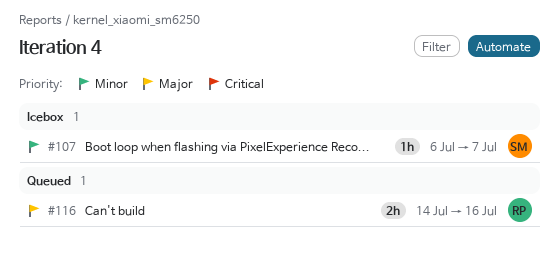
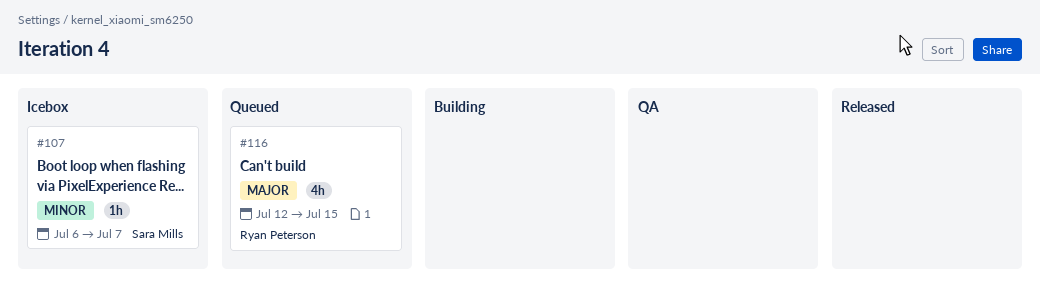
#116, estimate: 2h -> 4h
#116, start: Jul 14 -> Jul 12
#116, due: Jul 16 -> Jul 15

